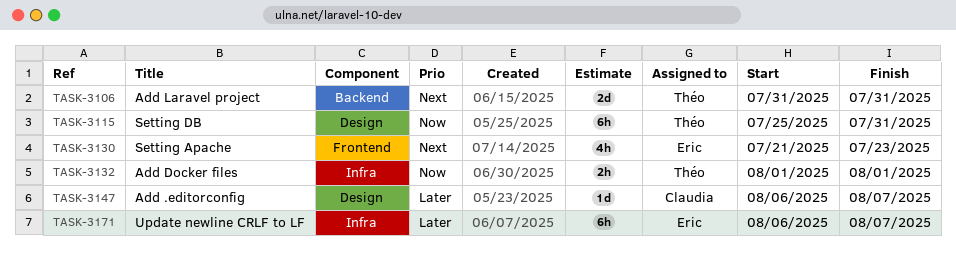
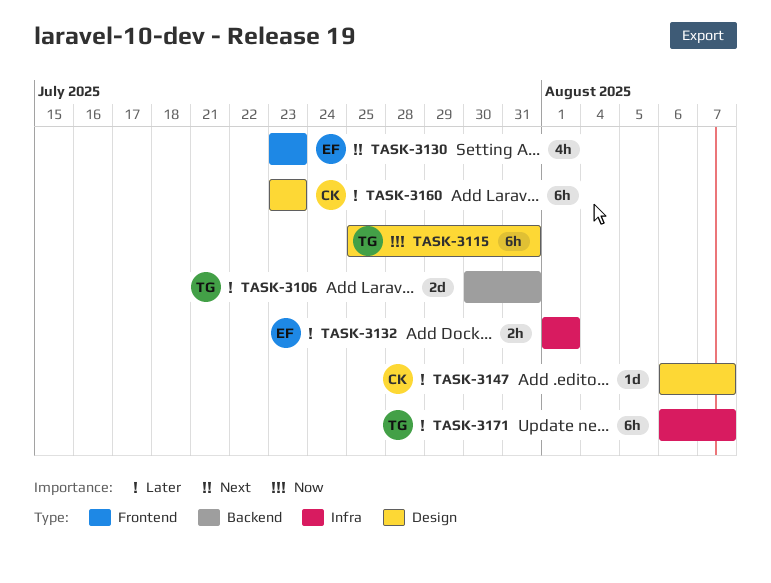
TASK-3106, priority: Next -> Later
TASK-3106, start: Jul 31 -> Jul 30
TASK-3130, start: Jul 21 -> Jul 23
TASK-3132, owner: Théo -> Eric
TASK-3132, priority: Now -> Later
TASK-3160: none -> present
TASK-3171, owner: Eric -> Théo

